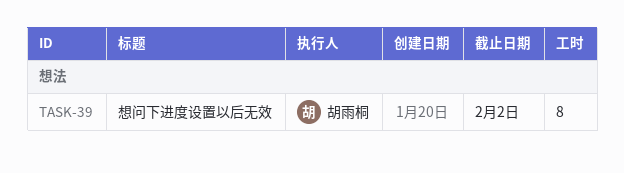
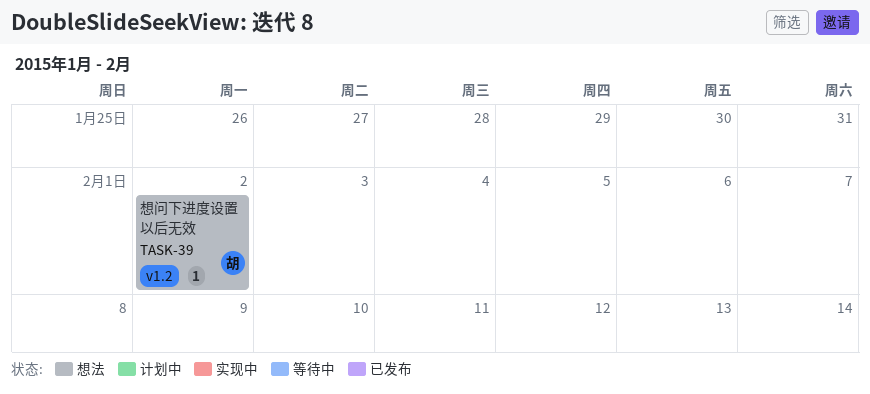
TASK-39, estimate: 8 -> 1

